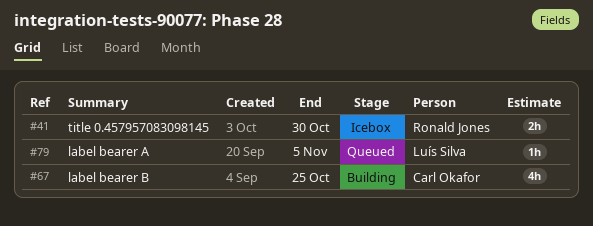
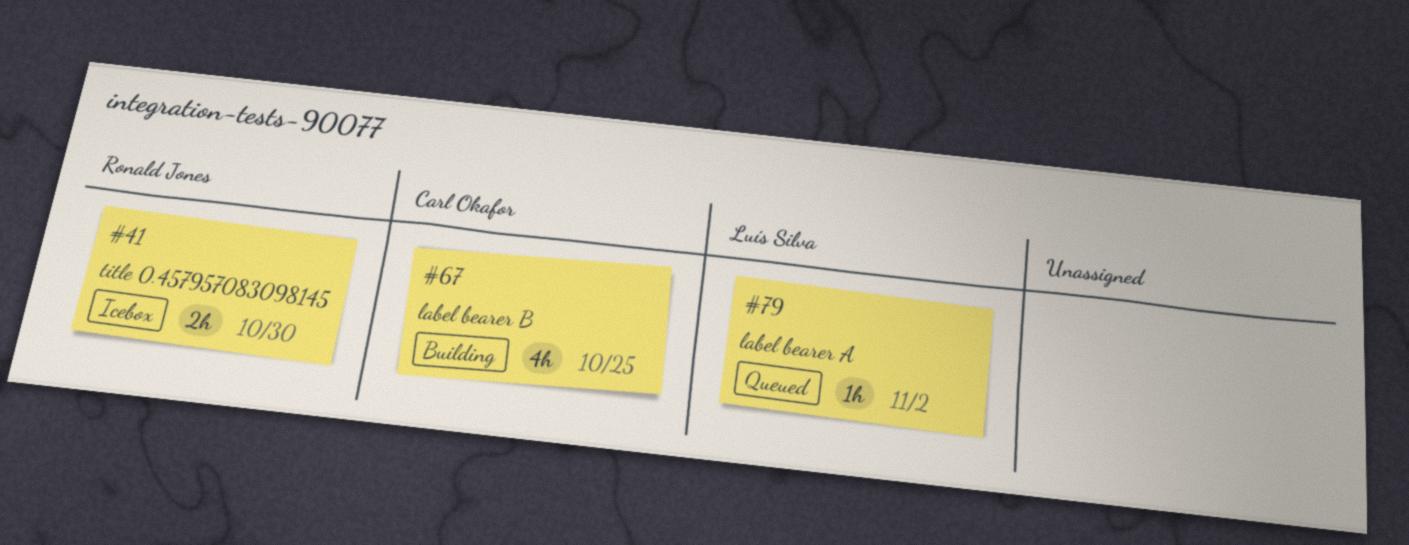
#79, due: Nov 5 -> Nov 2

